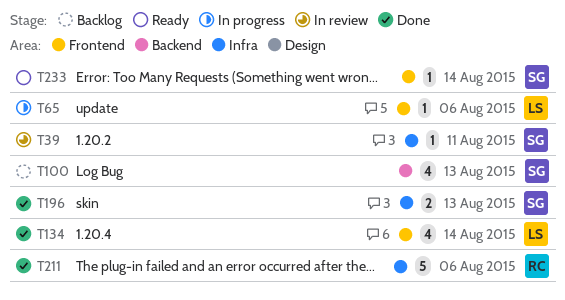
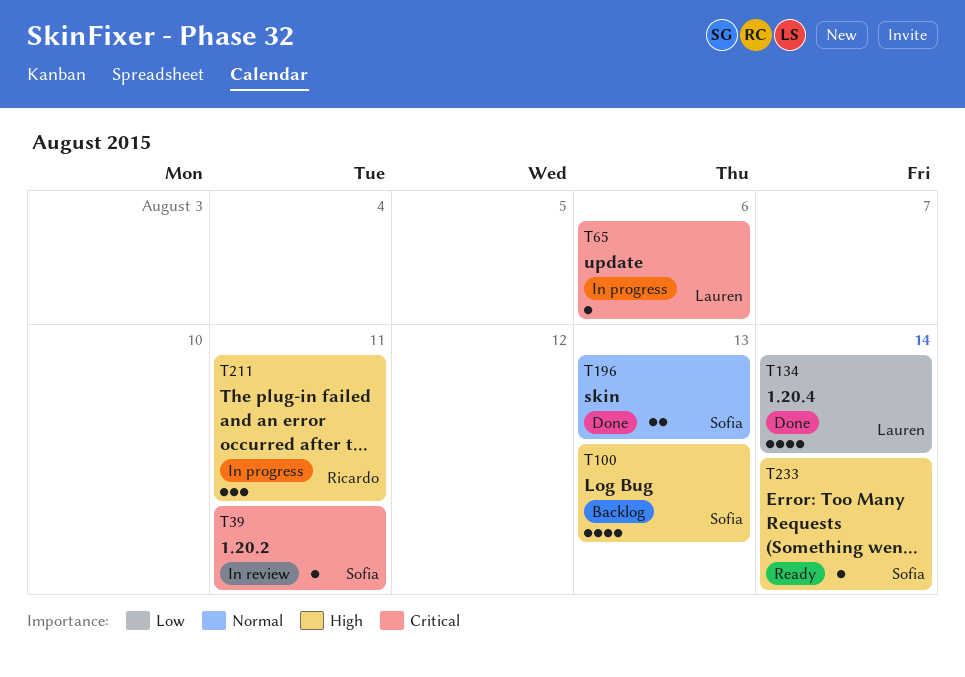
T211, status: Done -> In progress
T211, estimate: 5 -> 3
T211, due: Aug 6 -> Aug 11

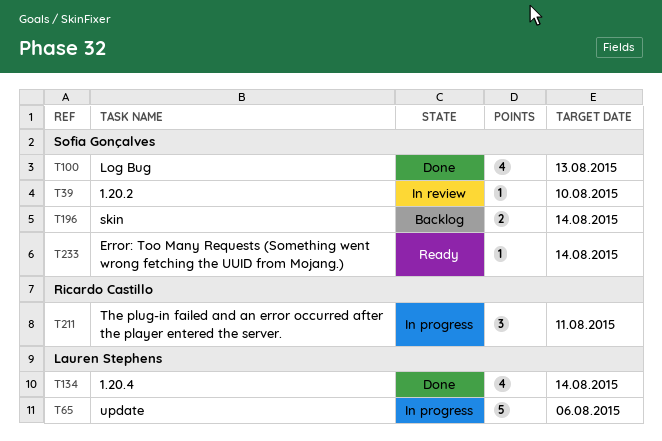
T39, due: Aug 11 -> Aug 10
T65, estimate: 1 -> 5
T100, status: Backlog -> Done
T196, status: Done -> Backlog
T196, due: Aug 13 -> Aug 14

